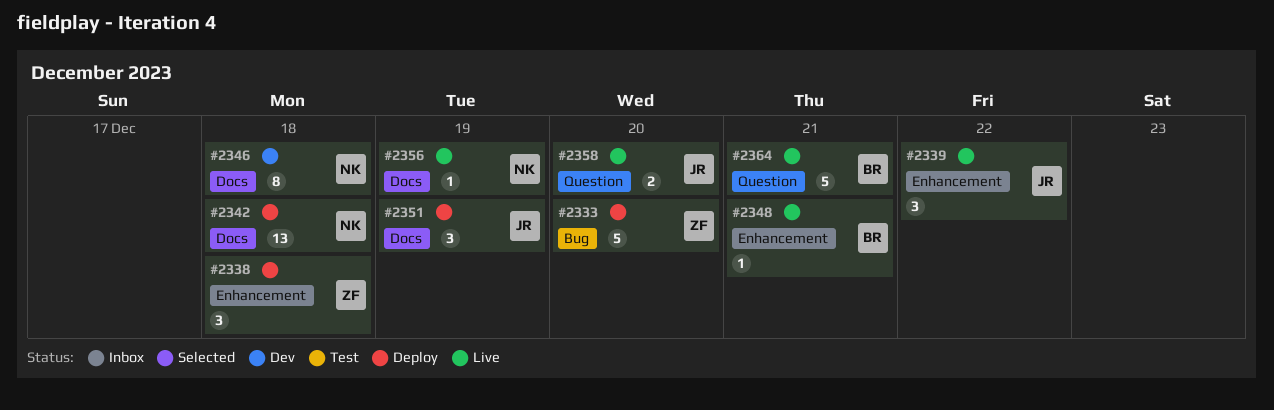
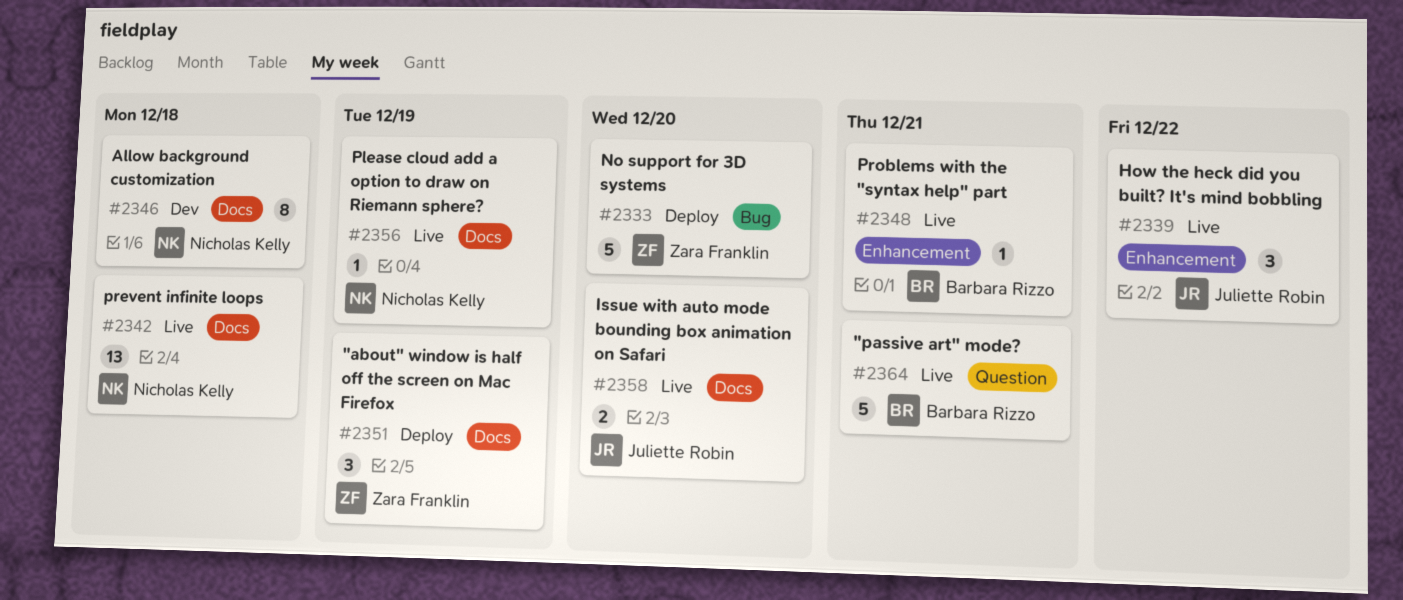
#2338: present -> none
#2342, status: Deploy -> Live
#2351, owner: Juliette Robin -> Zara Franklin
#2358, label: Question -> Docs

